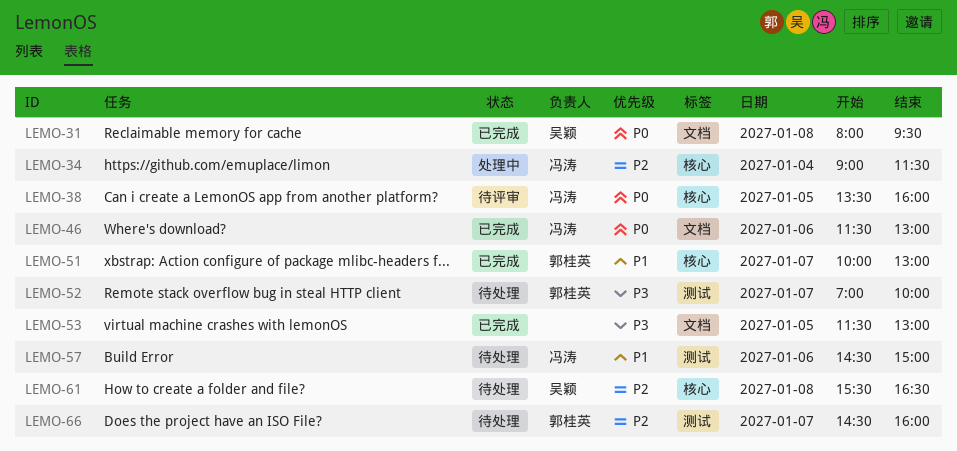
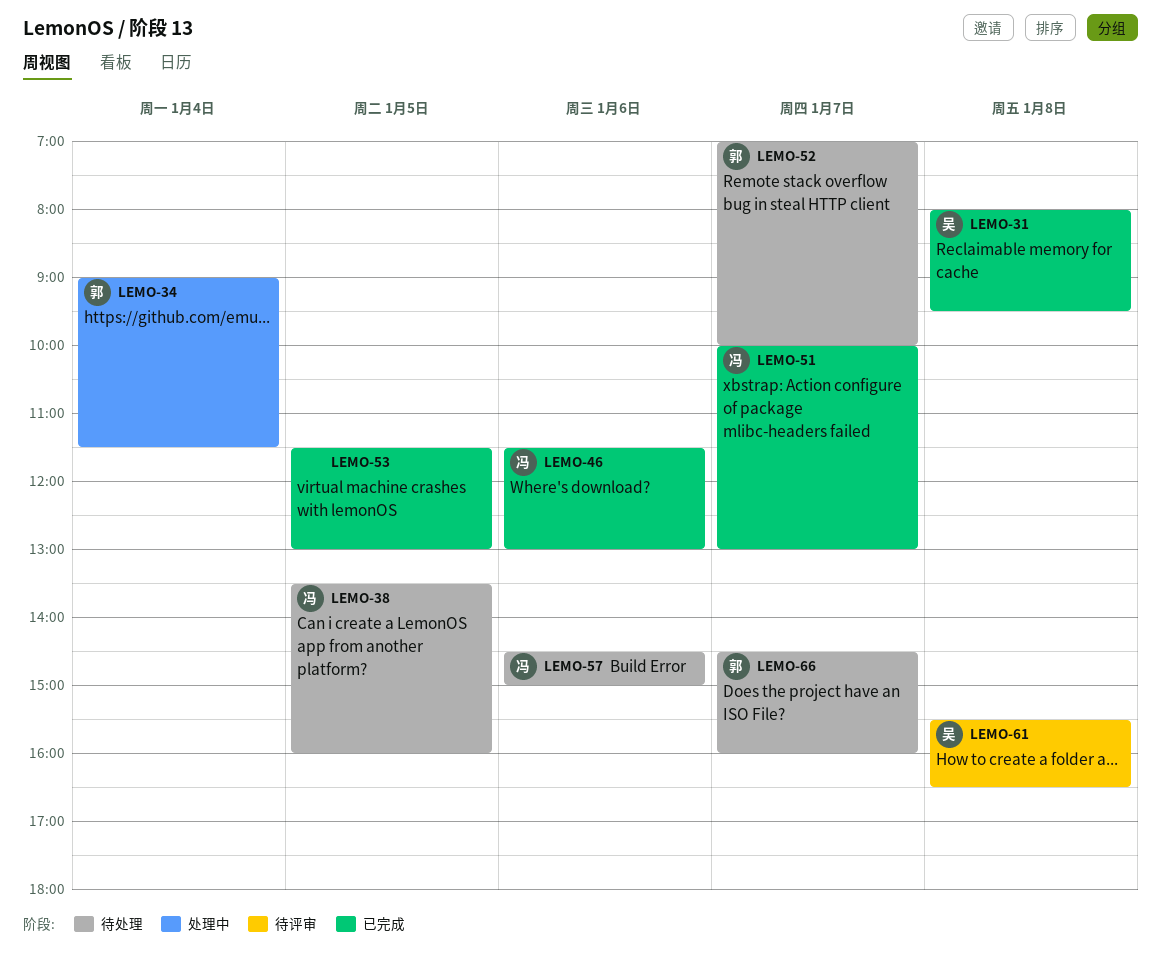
LEMO-34, owner: 冯涛 -> 郭桂英
LEMO-38, status: 待评审 -> 待处理
LEMO-51, owner: 郭桂英 -> 冯涛
LEMO-61, status: 待处理 -> 待评审

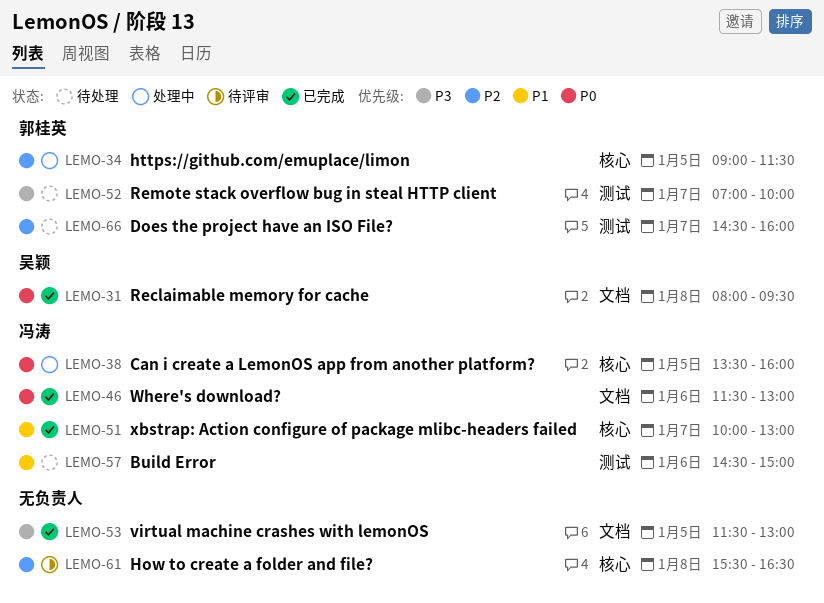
LEMO-34, day: Jan 4 -> Jan 5
LEMO-38, status: 待处理 -> 处理中
LEMO-61, owner: 吴颖 -> none

